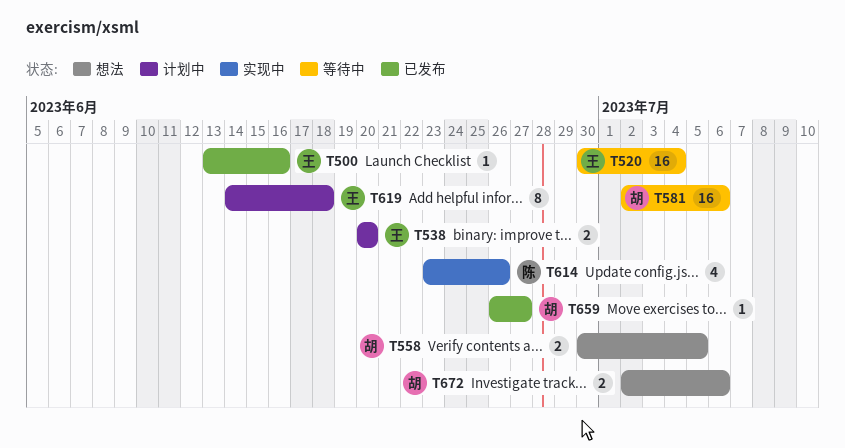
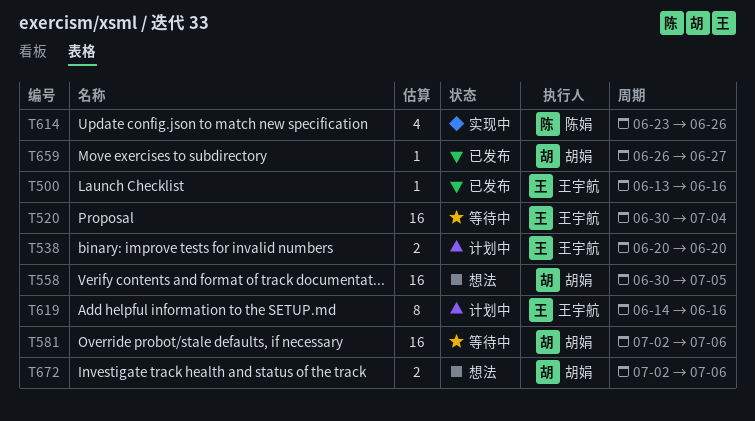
T558, estimate: 2 -> 16
T619, due: Jun 18 -> Jun 16

